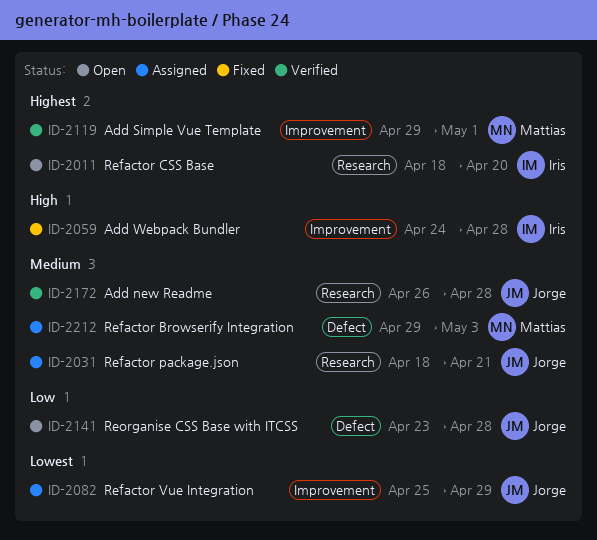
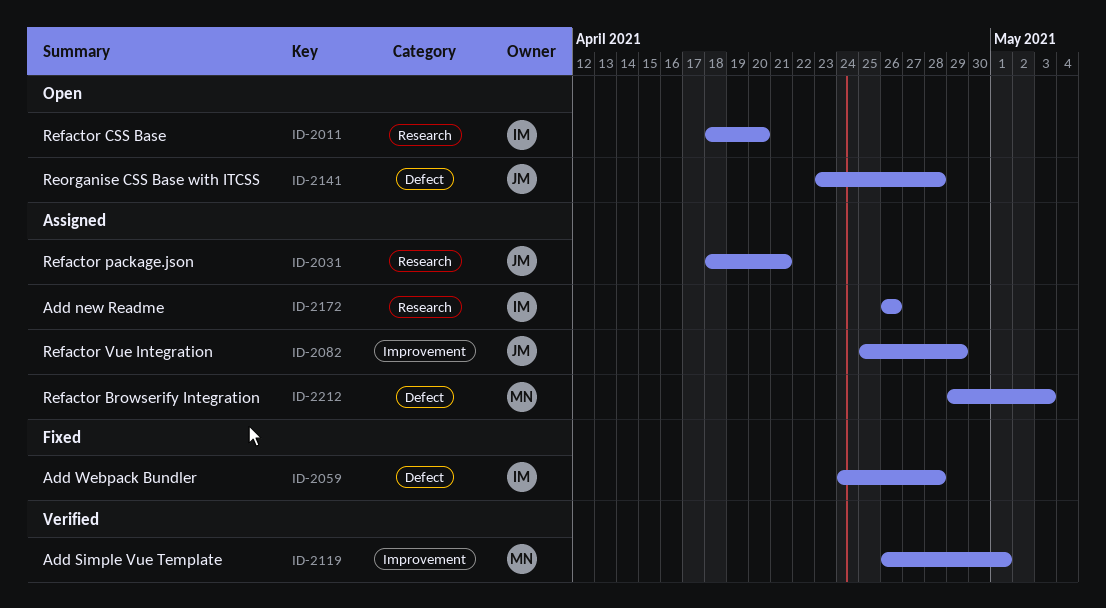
ID-2059, label: Improvement -> Defect
ID-2119, start: Apr 29 -> Apr 26
ID-2172, status: Verified -> Assigned
ID-2172, owner: Jorge -> Iris
ID-2172, due: Apr 28 -> Apr 26

